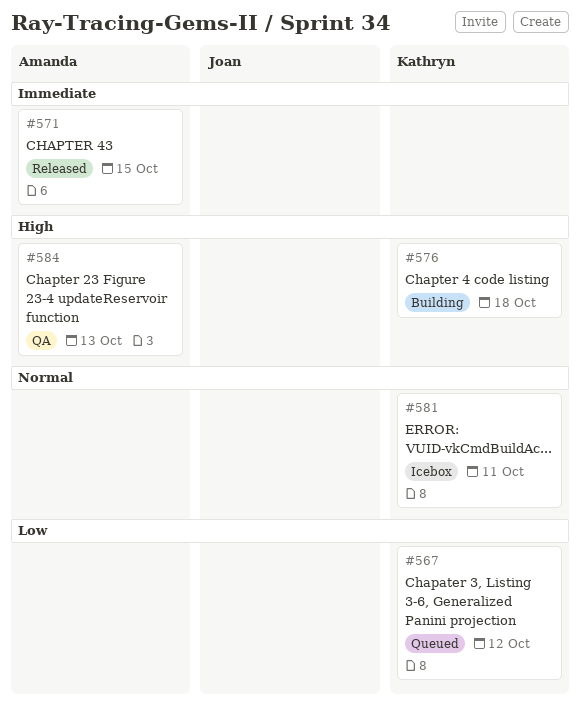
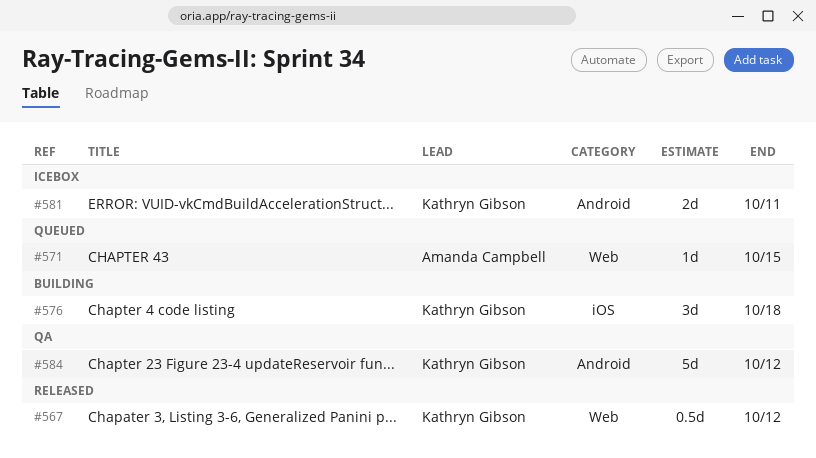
#567, status: Queued -> Released
#571, status: Released -> Queued
#584, owner: Amanda Campbell -> Kathryn Gibson
#584, due: Oct 13 -> Oct 12

